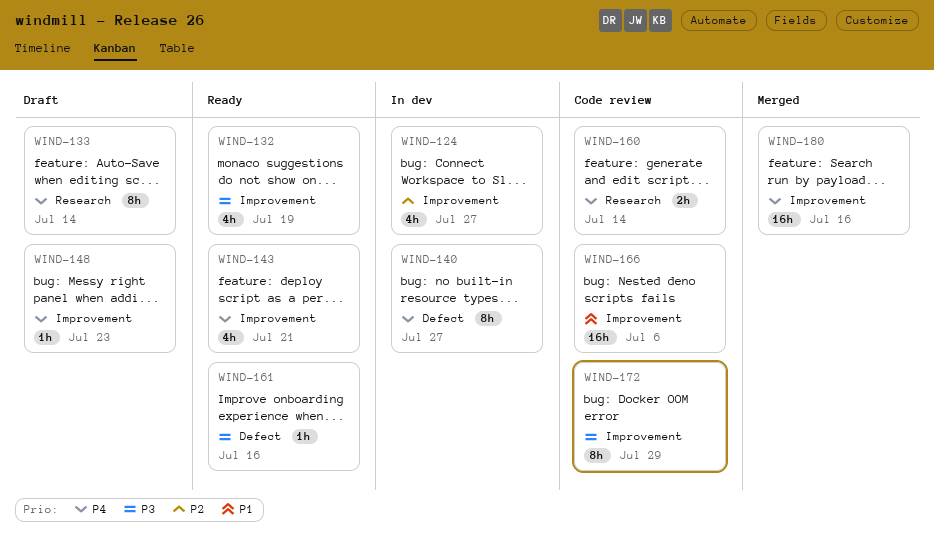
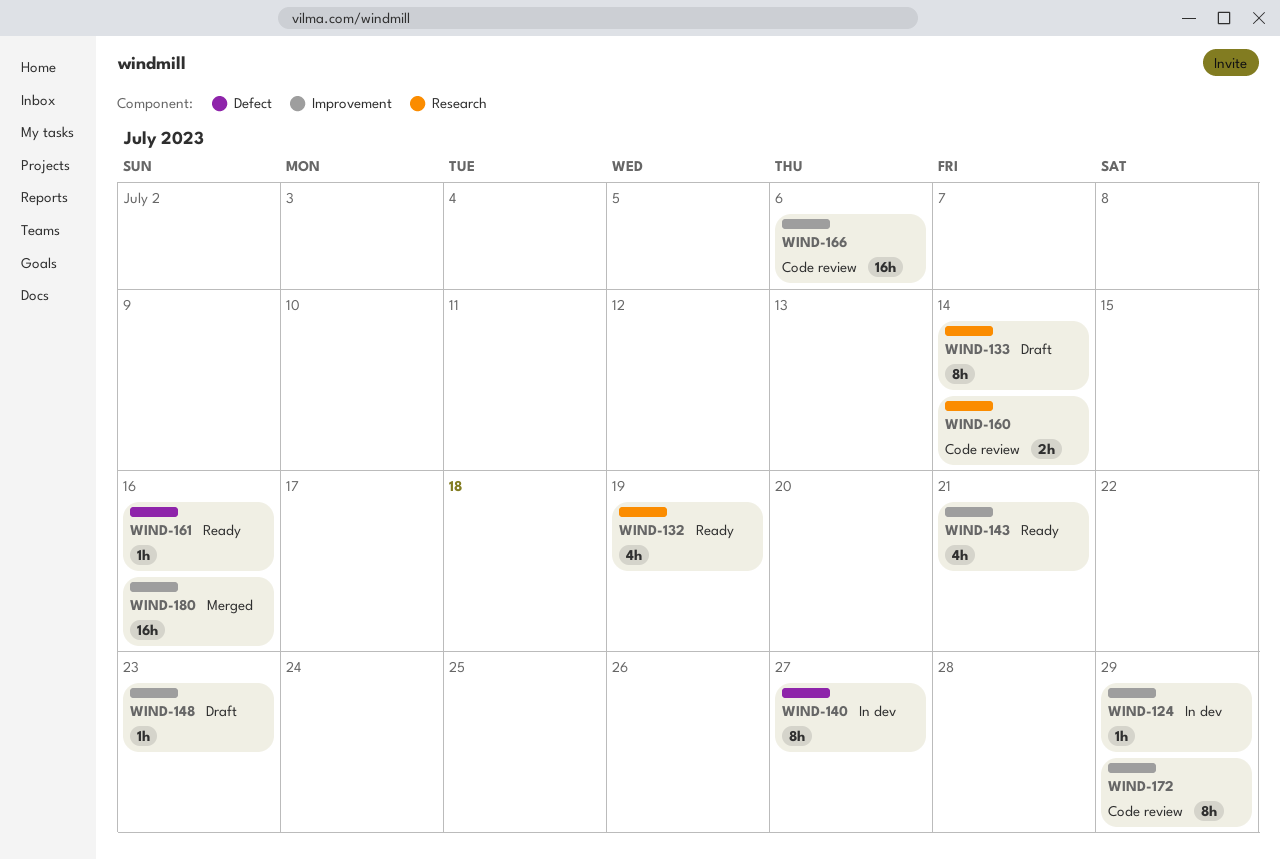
WIND-124, estimate: 4h -> 1h
WIND-124, due: Jul 27 -> Jul 29
WIND-132, label: Improvement -> Research

